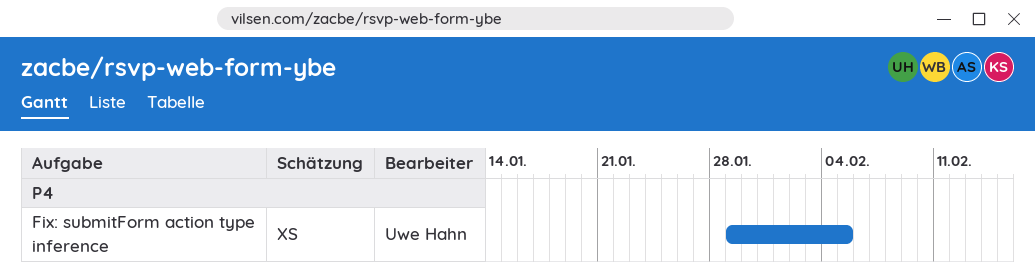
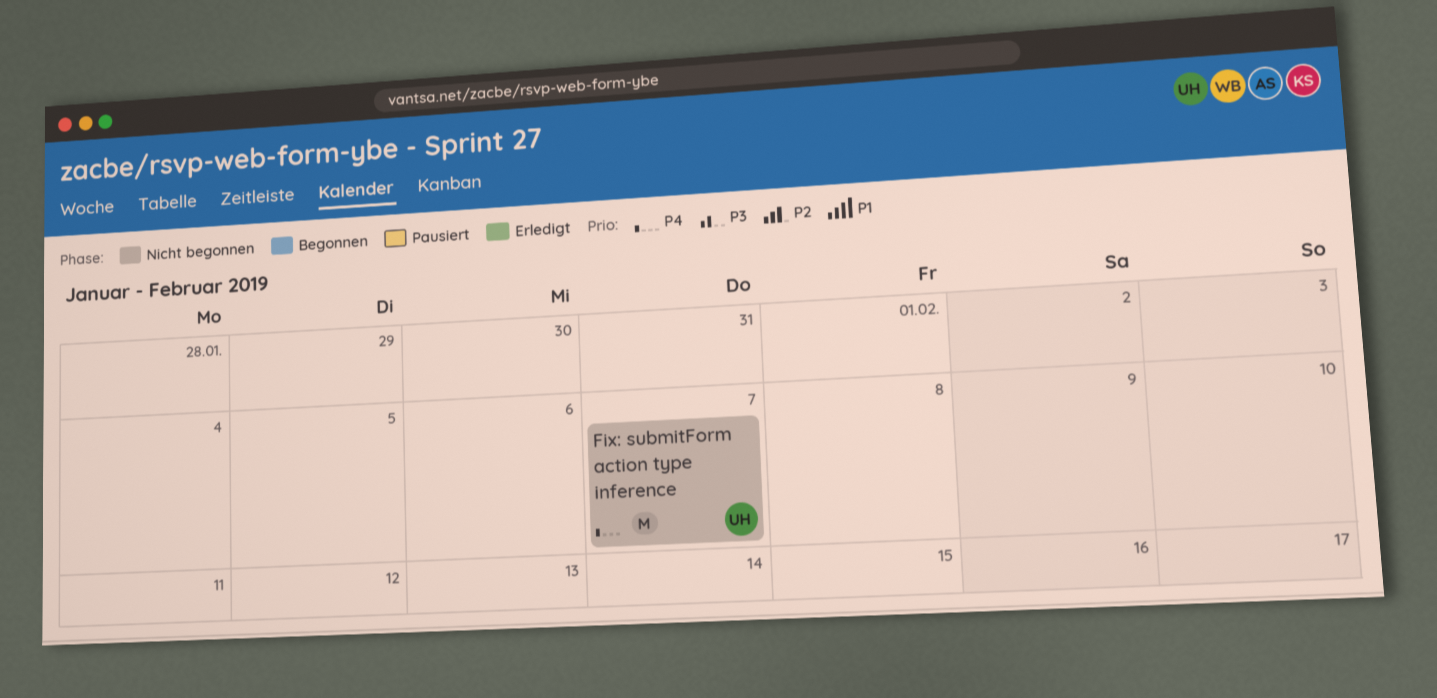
Fix: submitForm action type inference, estimate: XS -> M
Fix: submitForm action type inference, due: Feb 5 -> Feb 7

